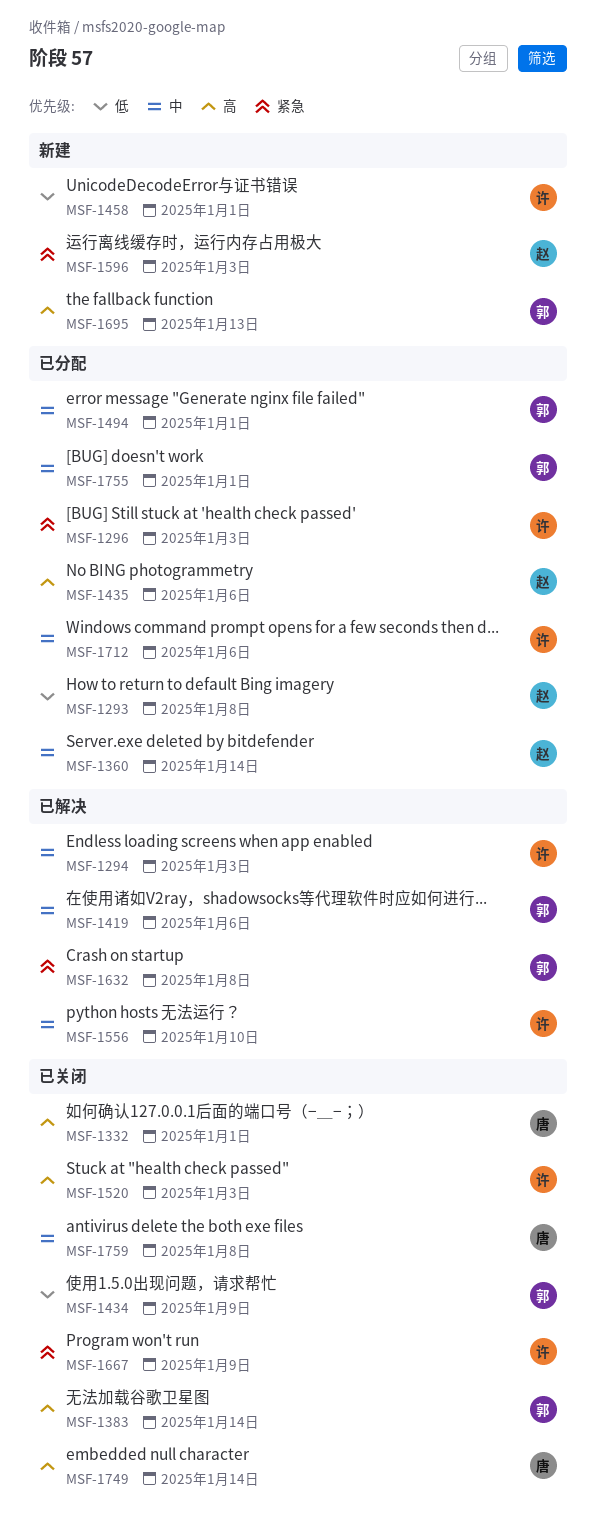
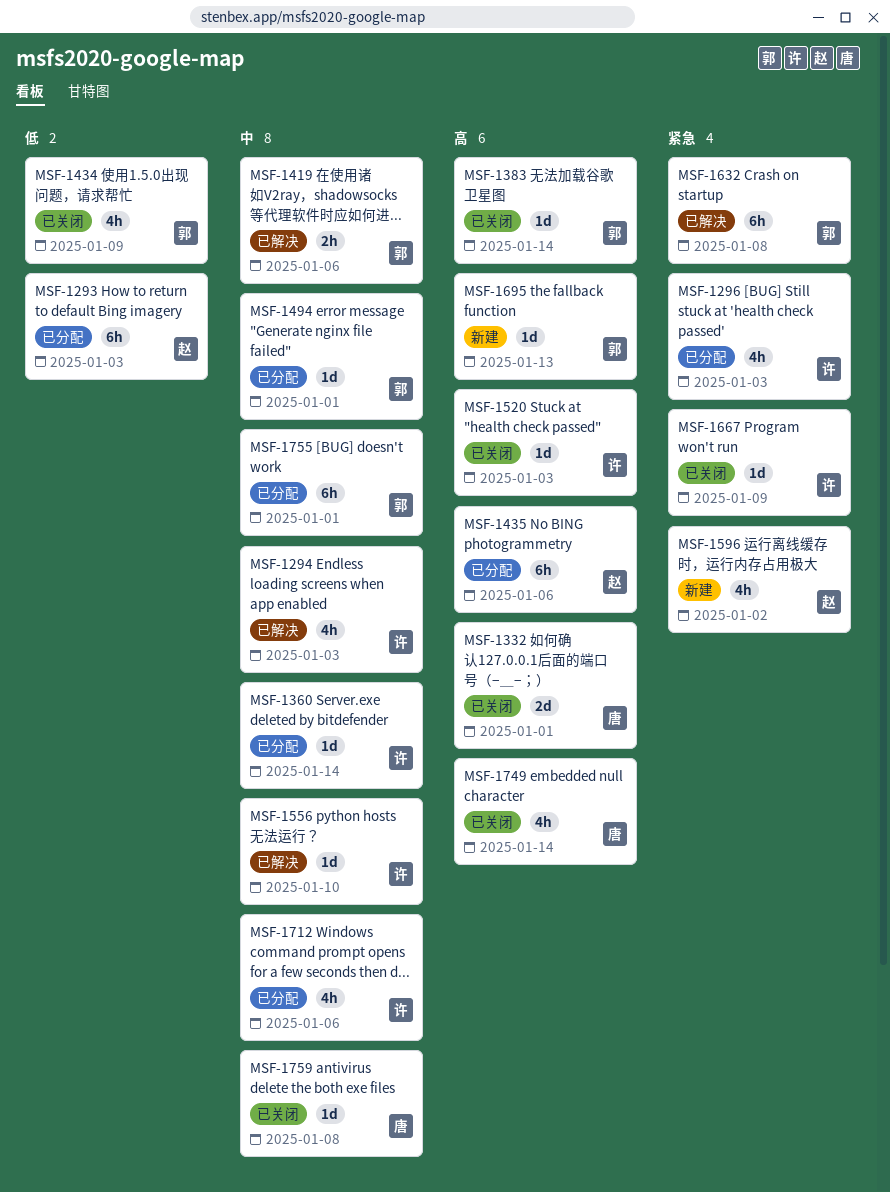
MSF-1293, due: Jan 8 -> Jan 3
MSF-1360, owner: 赵 -> 许
MSF-1458: present -> none
MSF-1596, due: Jan 3 -> Jan 2

